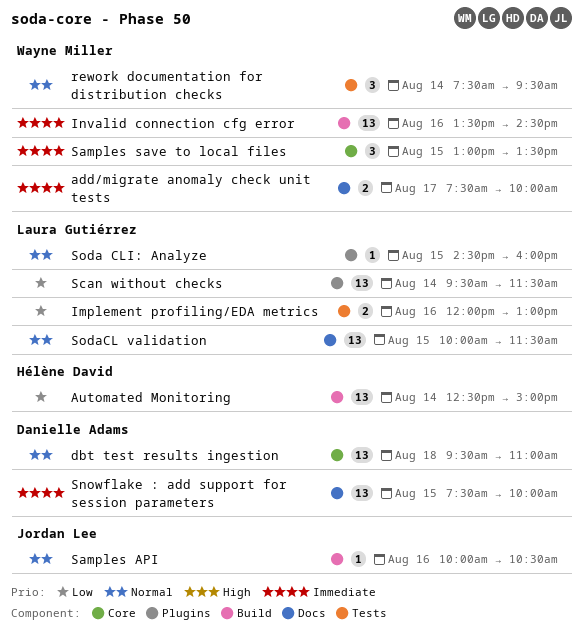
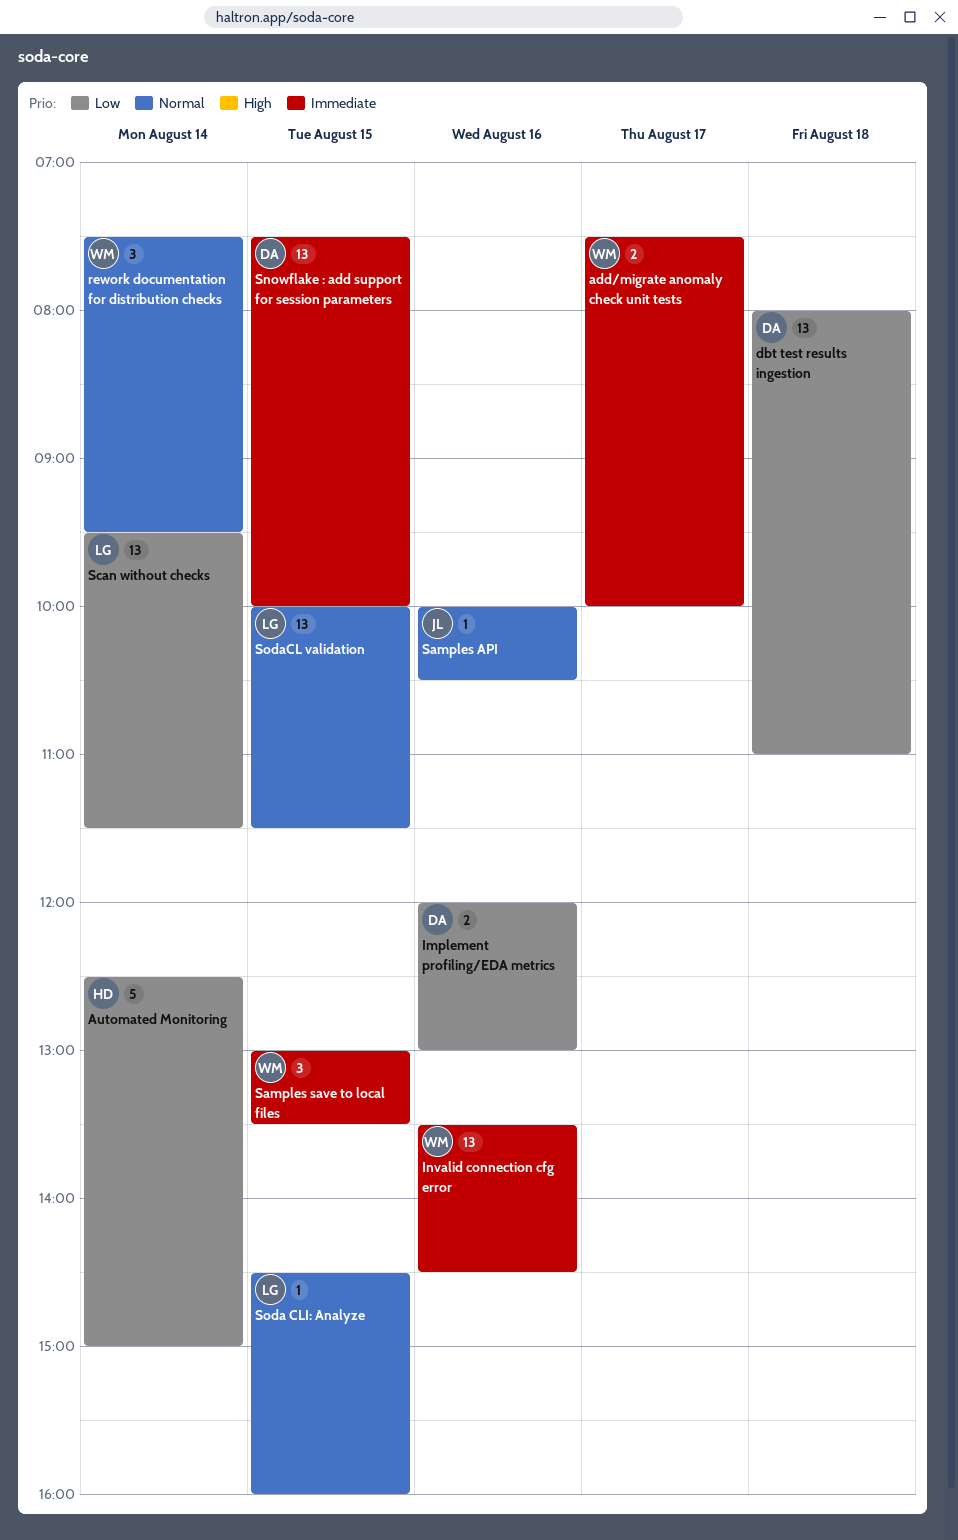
Automated Monitoring, estimate: 13 -> 5
dbt test results ingestion, priority: Normal -> Low
dbt test results ingestion, begins: 09:30 -> 08:00
Implement profiling/EDA metrics, owner: Laura Gutiérrez -> Danielle Adams

